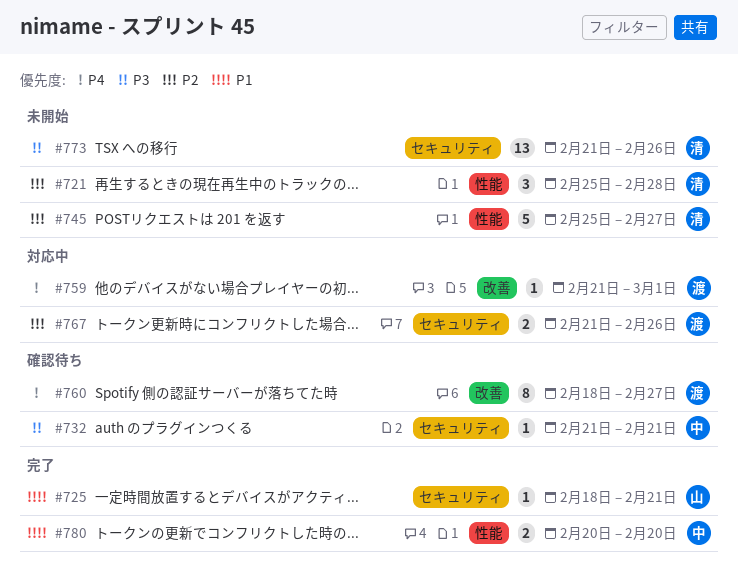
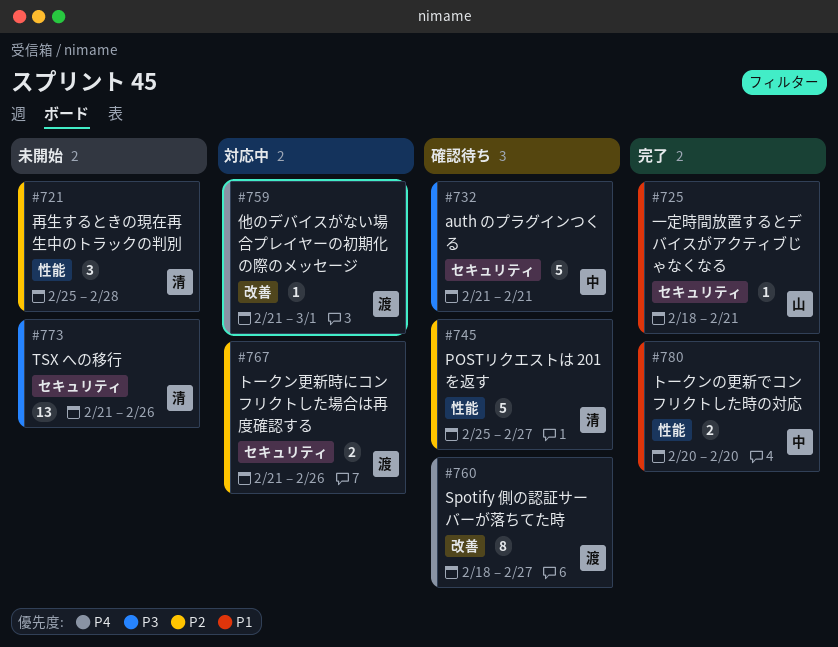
#732, estimate: 1 -> 5
#745, status: 未開始 -> 確認待ち

